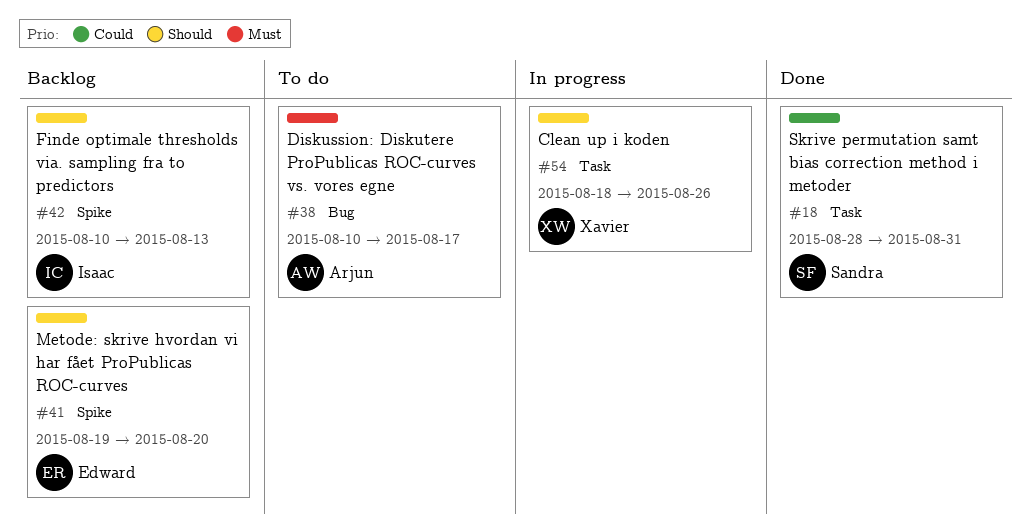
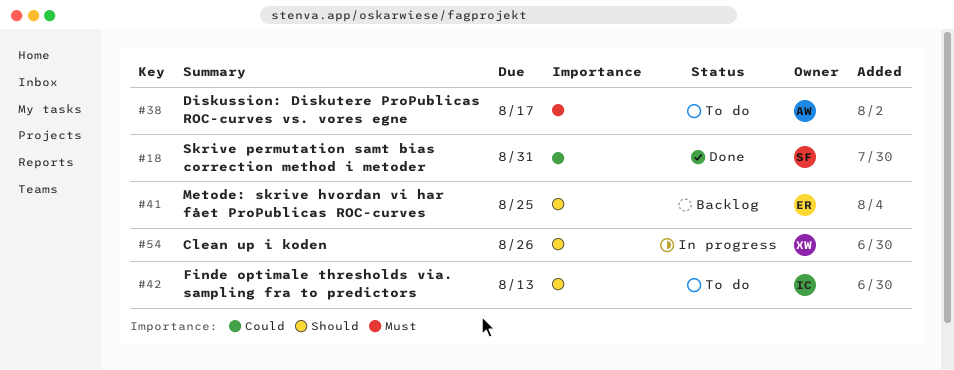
#41, due: Aug 20 -> Aug 25
#42, status: Backlog -> To do

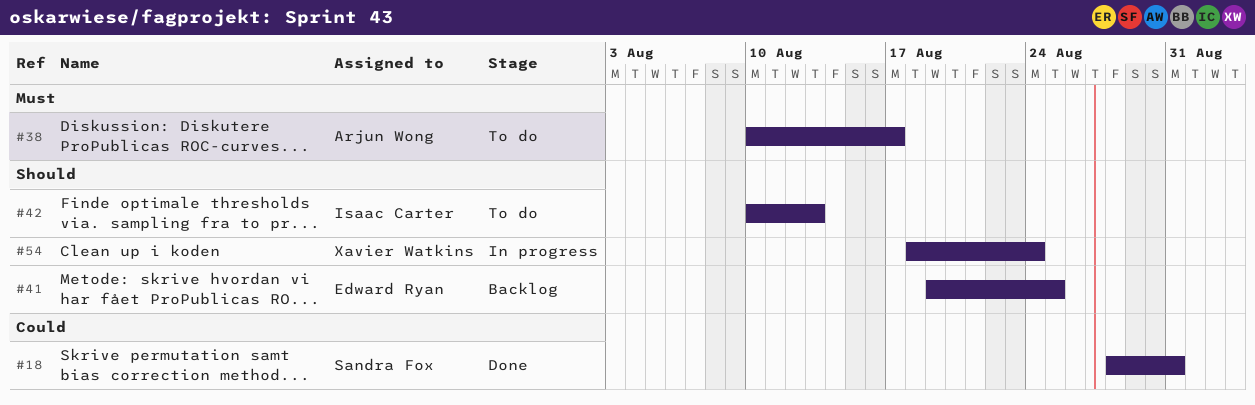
#54, due: Aug 26 -> Aug 24

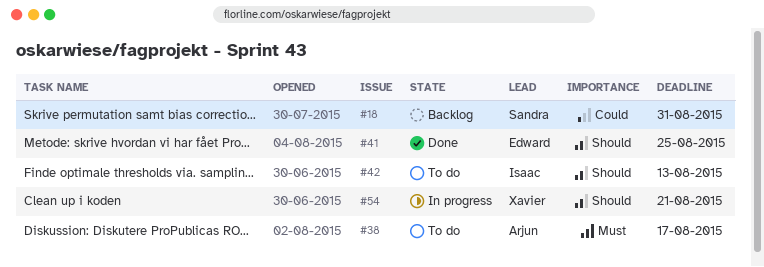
#18, status: Done -> Backlog
#41, status: Backlog -> Done
#54, due: Aug 24 -> Aug 21

